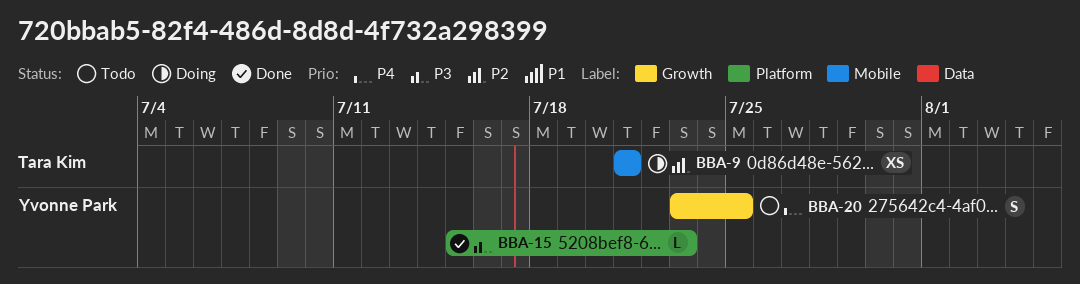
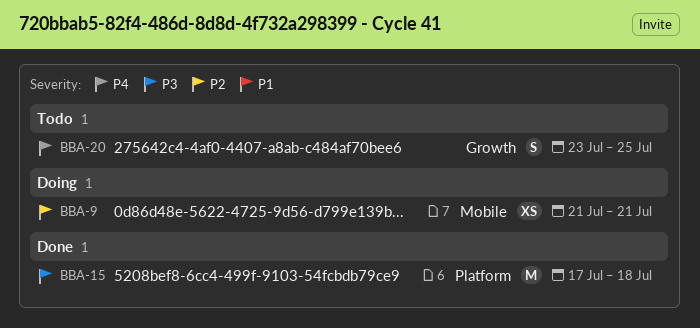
BBA-15, estimate: L -> M
BBA-15, start: Jul 15 -> Jul 17
BBA-15, due: Jul 23 -> Jul 18

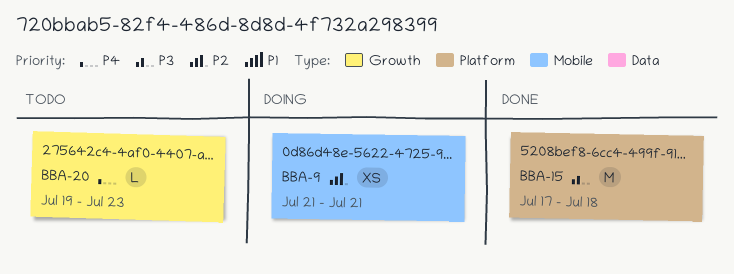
BBA-20, estimate: S -> L
BBA-20, start: Jul 23 -> Jul 19
BBA-20, due: Jul 25 -> Jul 23

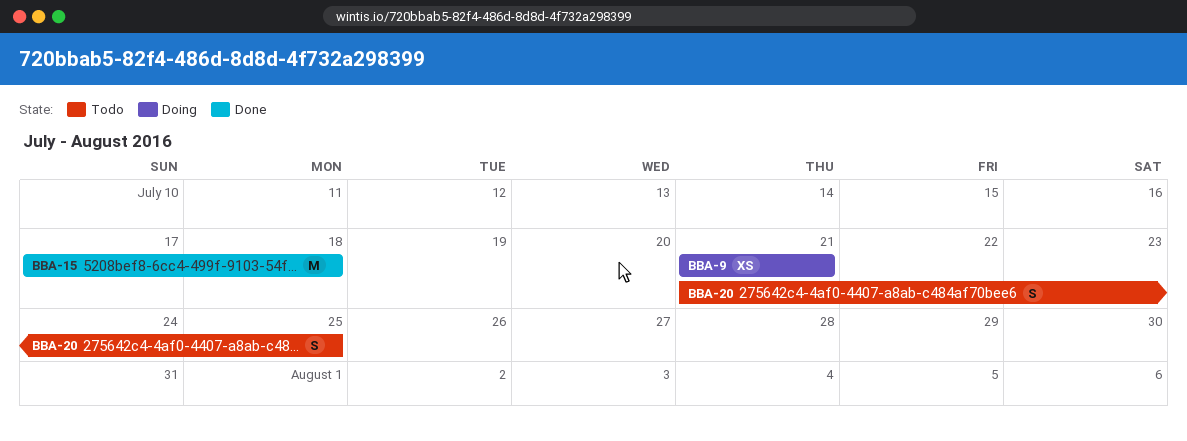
BBA-20, estimate: L -> S
BBA-20, start: Jul 19 -> Jul 21
BBA-20, due: Jul 23 -> Jul 25

